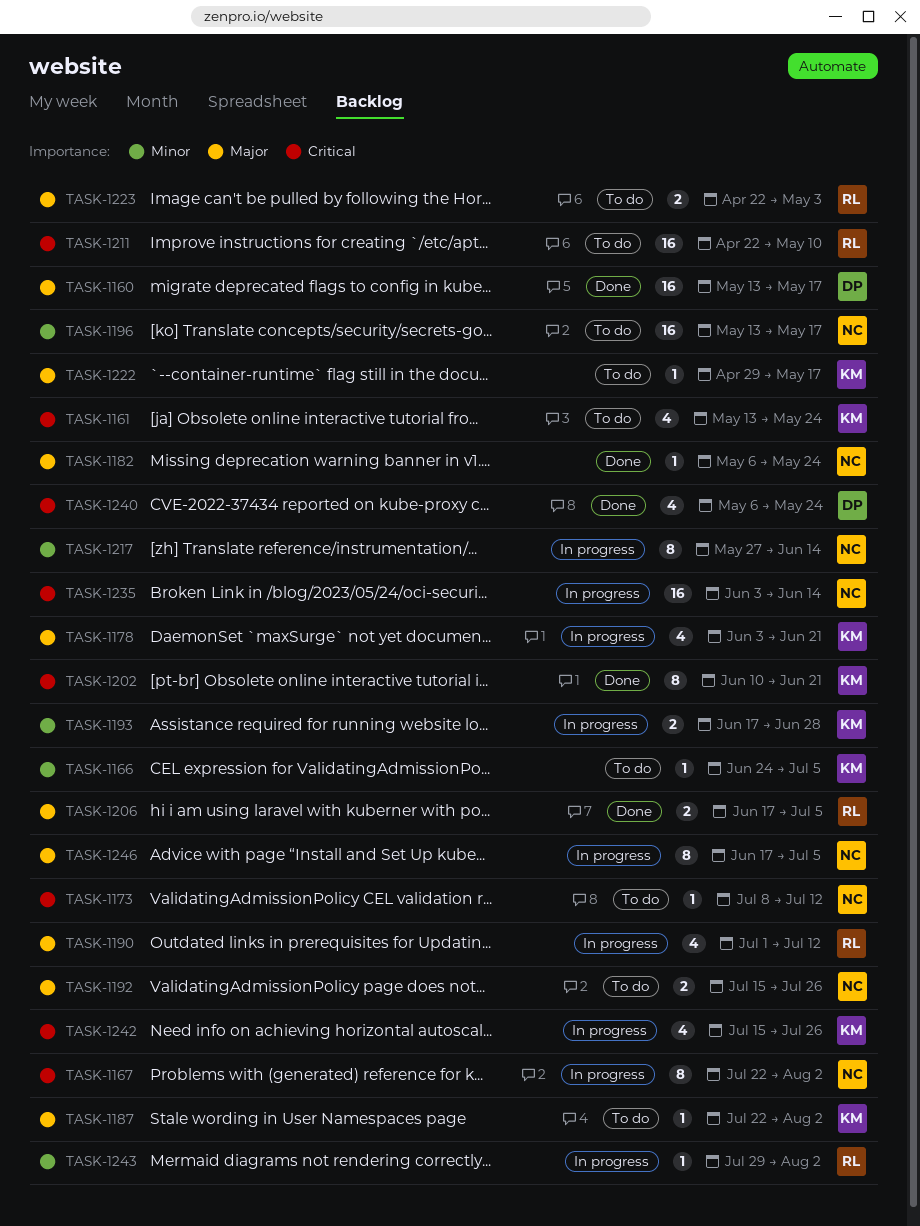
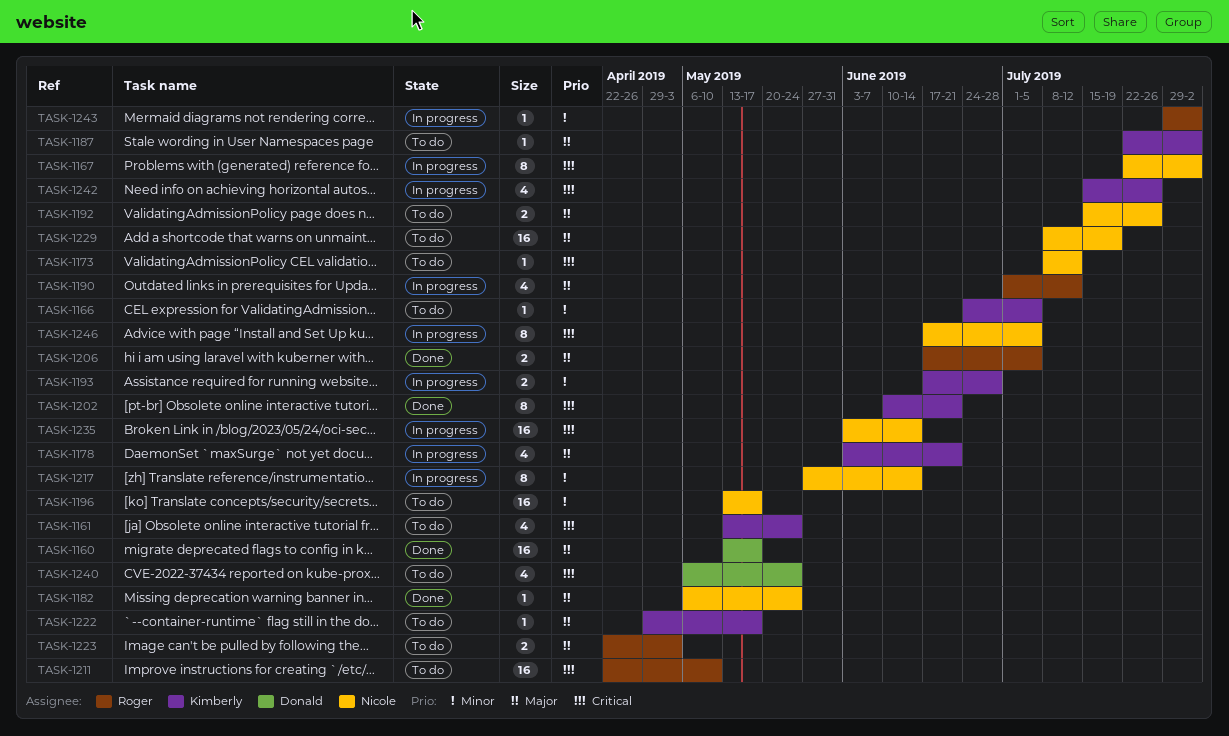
TASK-1229: none -> present
TASK-1240, status: Done -> To do
TASK-1246, priority: Major -> Critical

